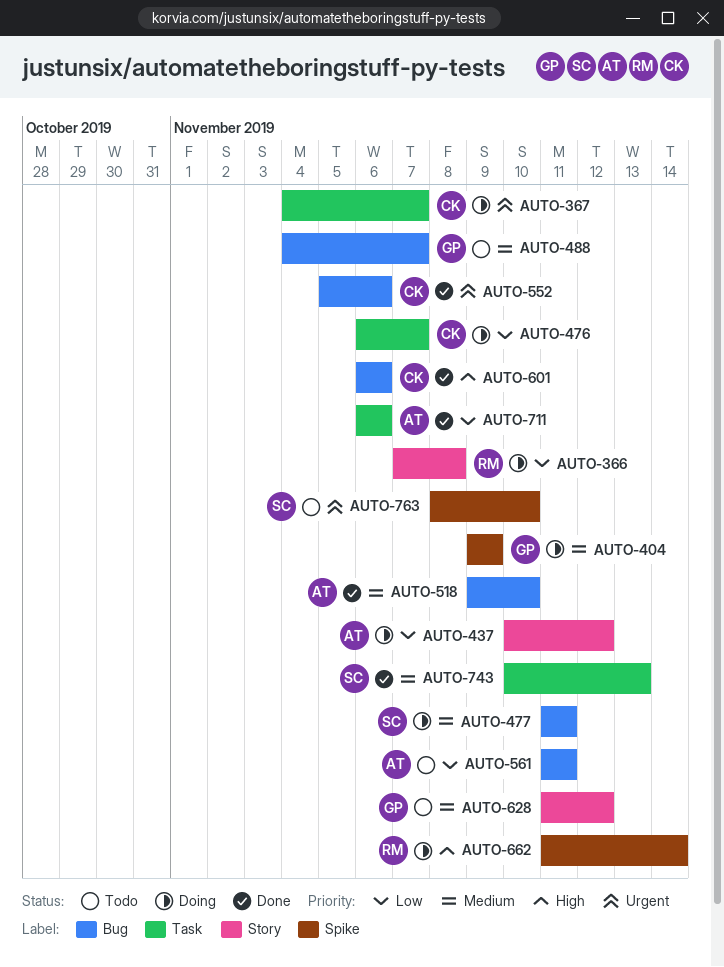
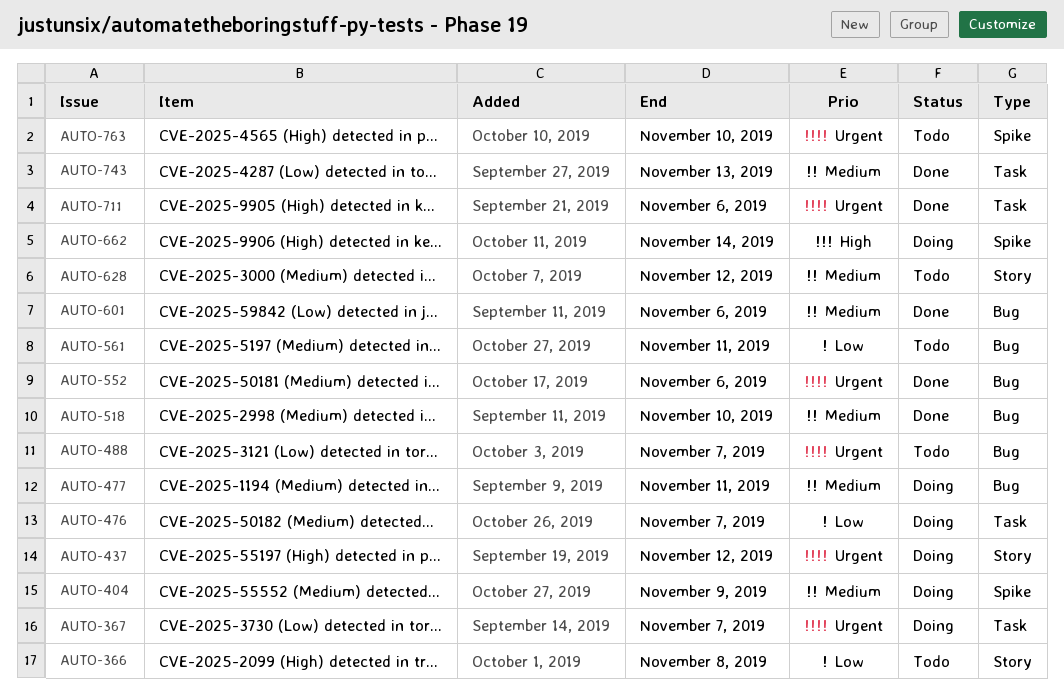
AUTO-366, status: Doing -> Todo
AUTO-437, priority: Low -> Urgent
AUTO-488, priority: Medium -> Urgent
AUTO-601, priority: High -> Medium
AUTO-711, priority: Low -> Urgent

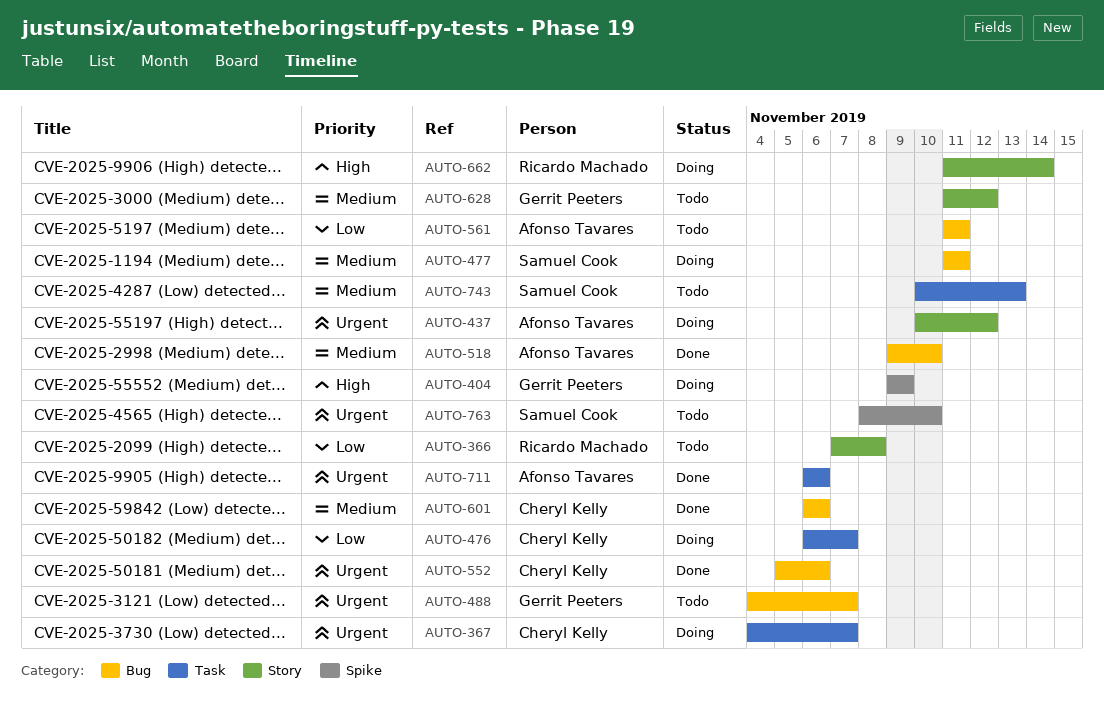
AUTO-404, priority: Medium -> High
AUTO-662, label: Spike -> Story
AUTO-743, status: Done -> Todo

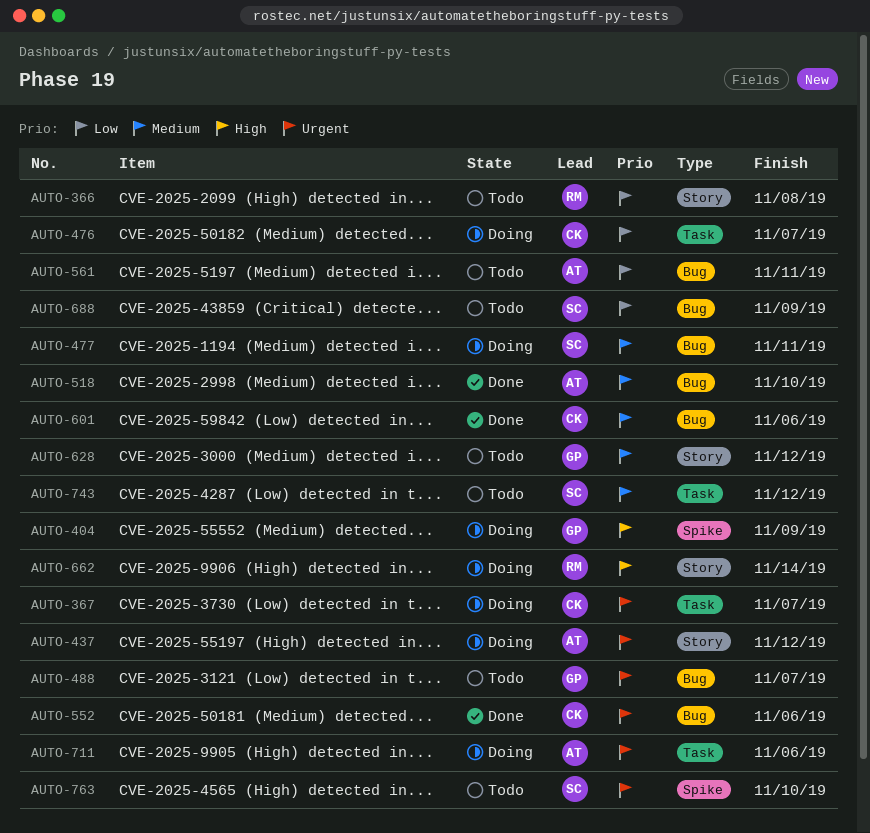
AUTO-688: none -> present
AUTO-711, status: Done -> Doing
AUTO-743, due: Nov 13 -> Nov 12

